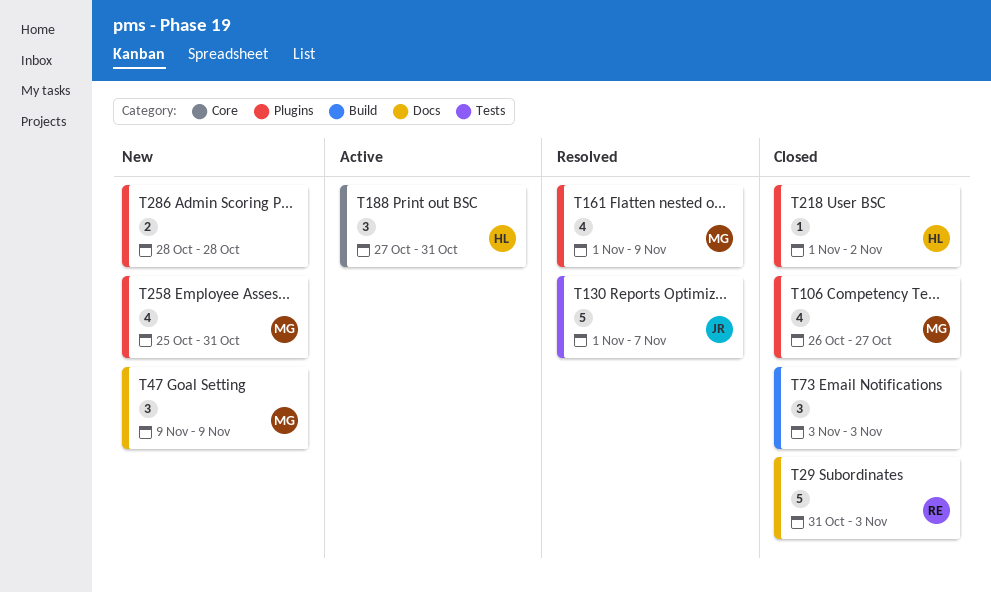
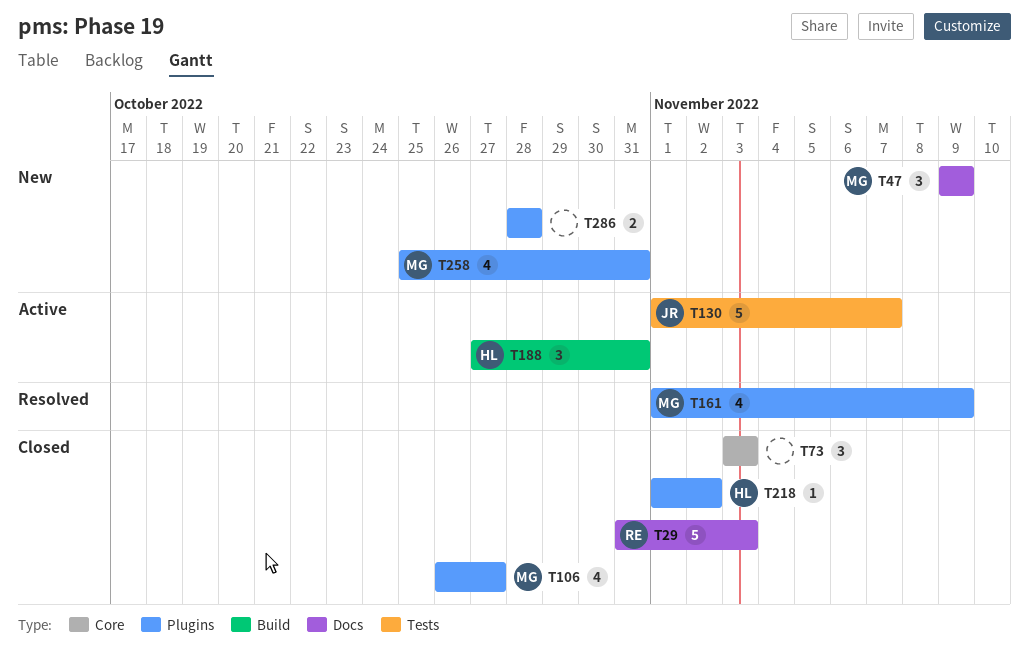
T73, label: Build -> Core
T130, status: Resolved -> Active
T188, label: Core -> Build

